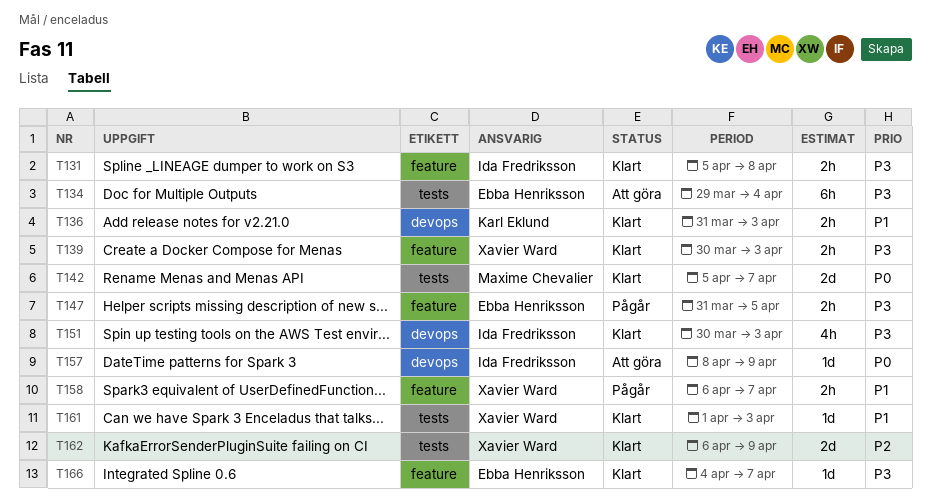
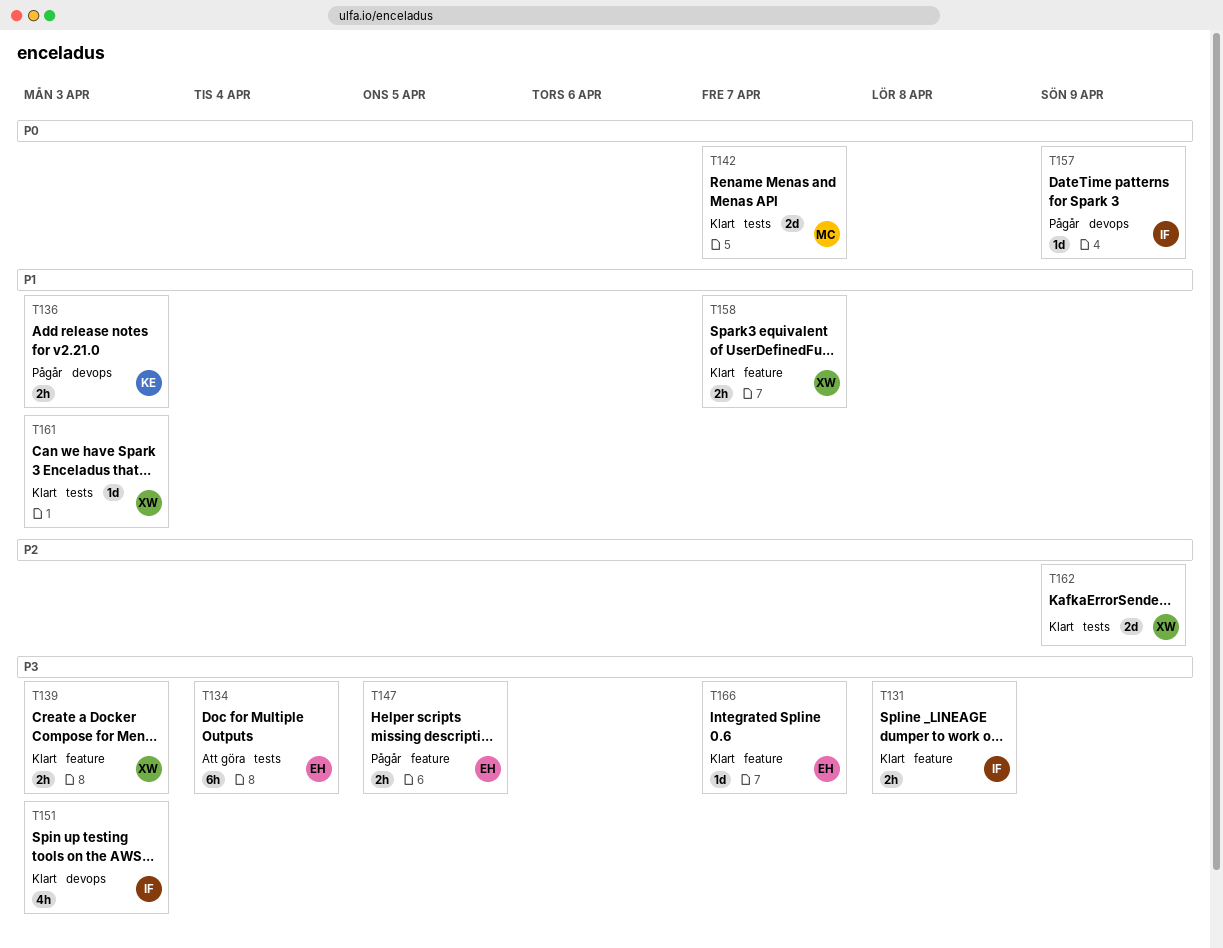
T136, status: Klart -> Pågår
T157, status: Att göra -> Pågår
T158, status: Pågår -> Klart

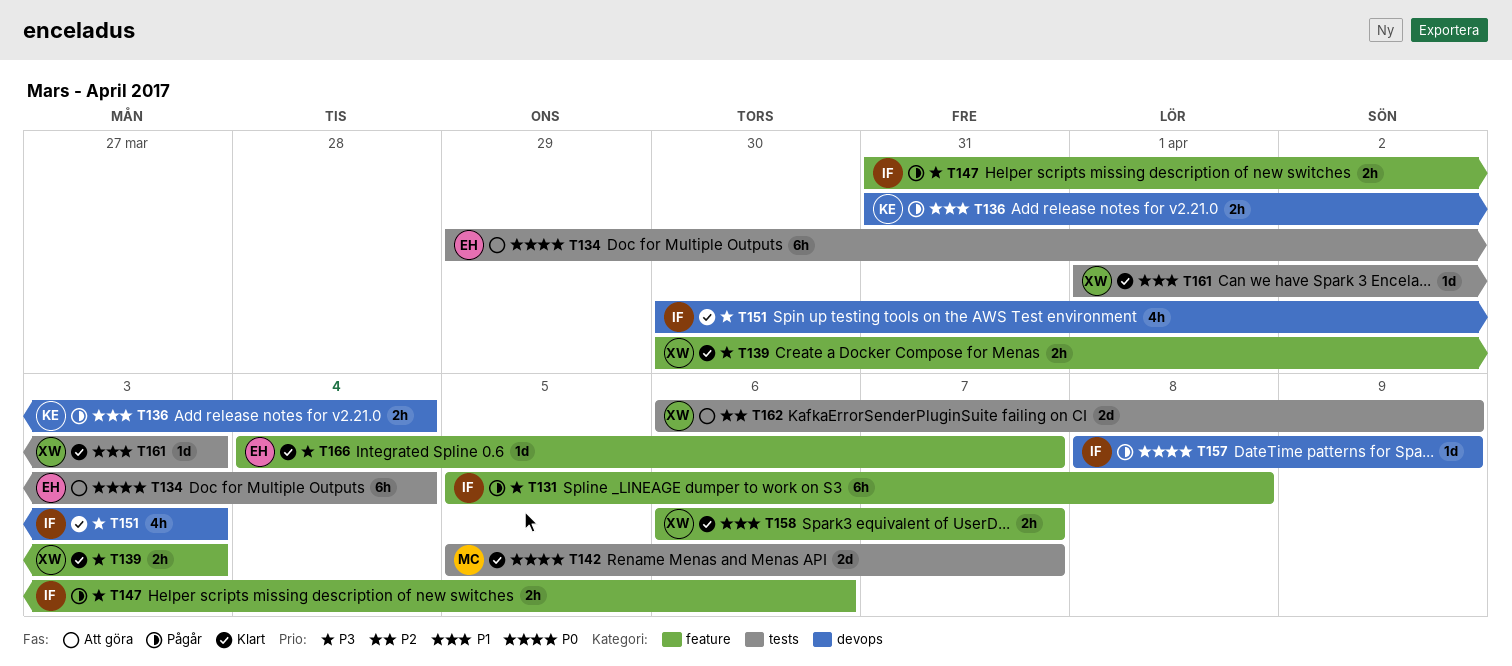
T131, status: Klart -> Pågår
T131, estimate: 2h -> 6h
T134, priority: P3 -> P0
T136, due: Apr 3 -> Apr 4
T147, owner: EH -> IF
T147, due: Apr 5 -> Apr 6
T162, status: Klart -> Att göra

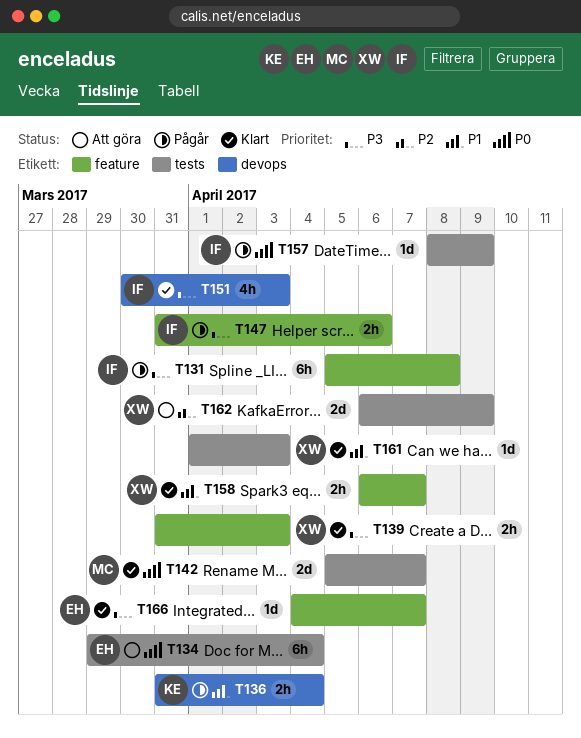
T139, start: Mar 30 -> Mar 31
T157, label: devops -> tests

